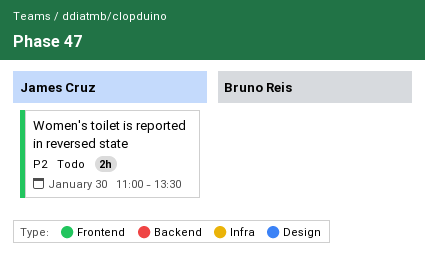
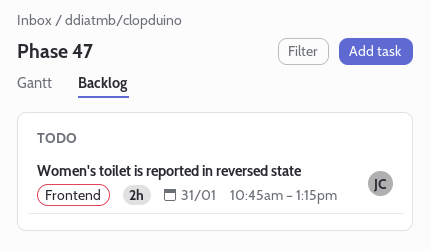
Women's toilet is reported in reversed state, day: Jan 30 -> Jan 31
Women's toilet is reported in reversed state, begins: 11:00 -> 10:45
Women's toilet is reported in reversed state, ends: 13:30 -> 13:15

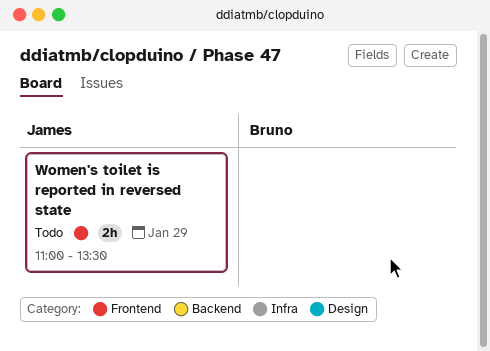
Women's toilet is reported in reversed state, day: Jan 31 -> Jan 29
Women's toilet is reported in reversed state, begins: 10:45 -> 11:00
Women's toilet is reported in reversed state, ends: 13:15 -> 13:30

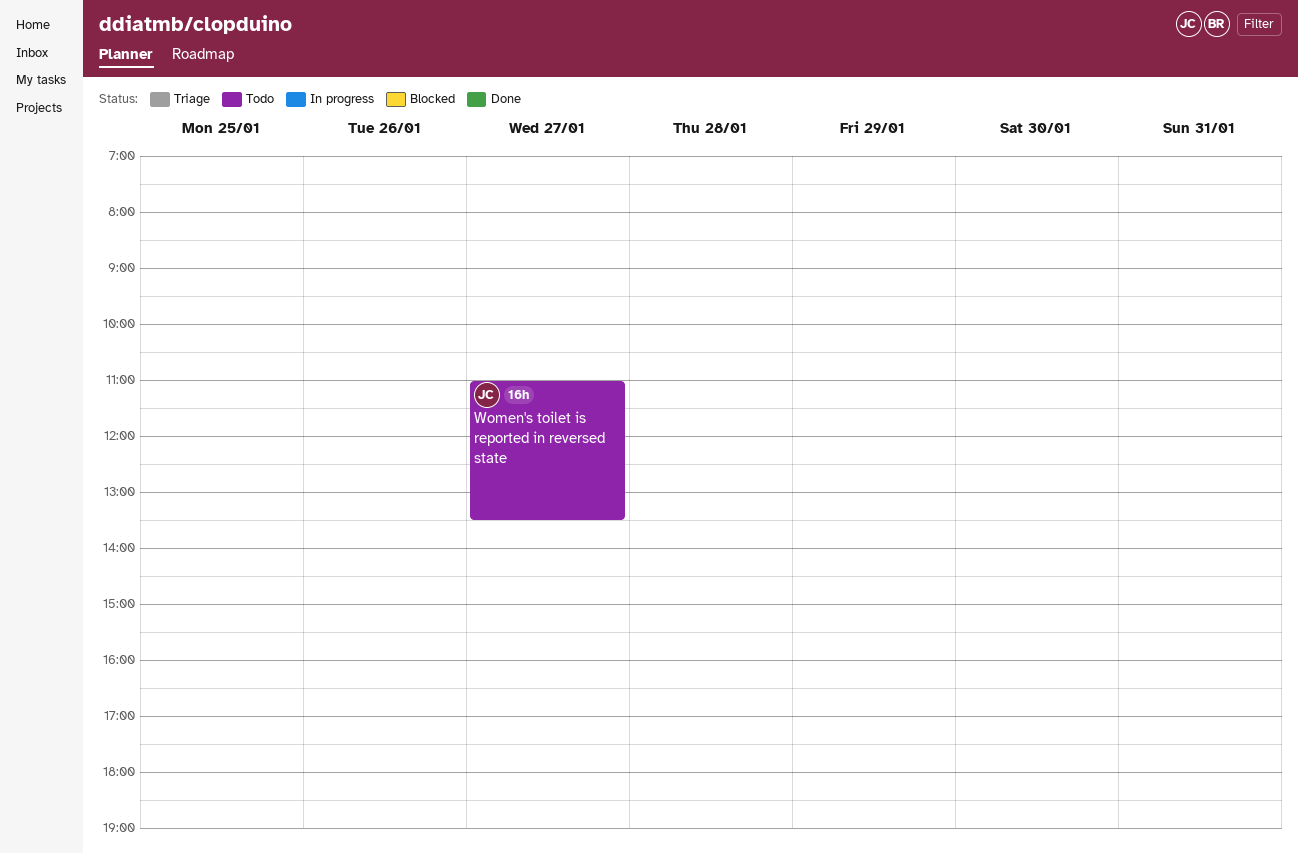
Women's toilet is reported in reversed state, estimate: 2h -> 16h
Women's toilet is reported in reversed state, day: Jan 29 -> Jan 27

